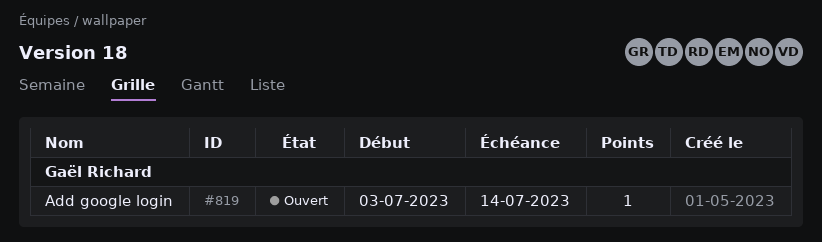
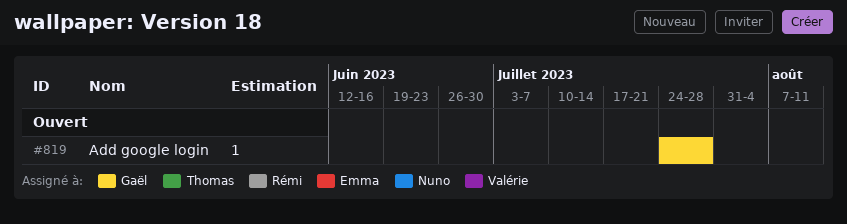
#819, start: Jul 3 -> Jul 24
#819, due: Jul 14 -> Jul 28

